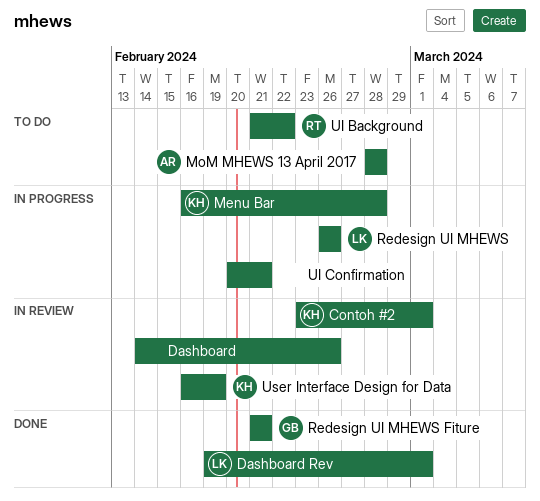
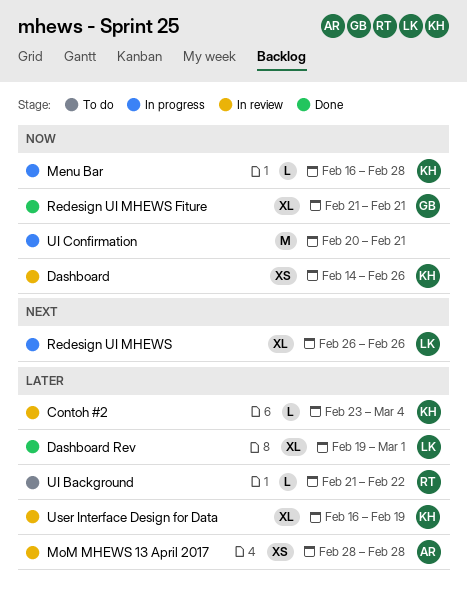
Contoh #2, due: Mar 1 -> Mar 4
Dashboard, owner: none -> KH
MoM MHEWS 13 April 2017, status: To do -> In review

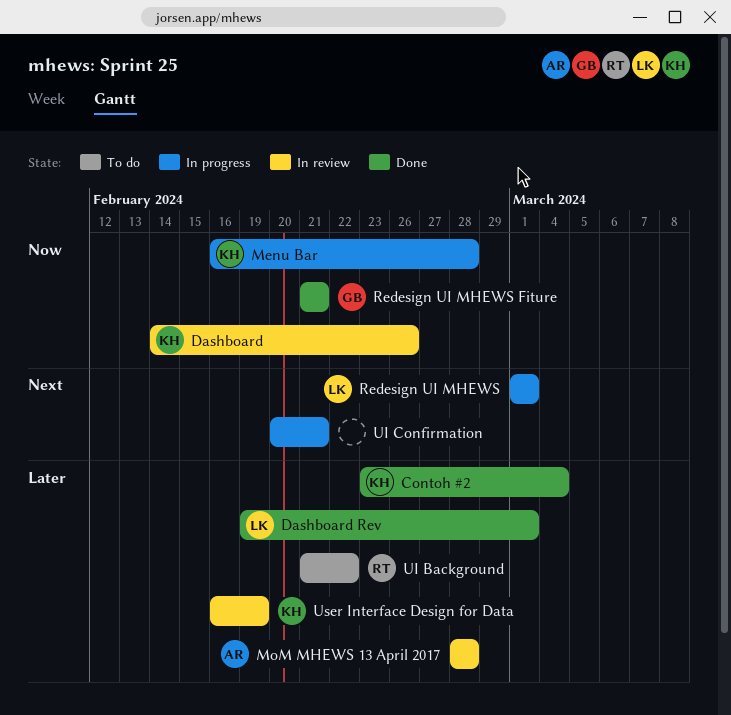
Contoh #2, status: In review -> Done
Redesign UI MHEWS, start: Feb 26 -> Mar 1
Redesign UI MHEWS, due: Feb 26 -> Mar 1
UI Confirmation, priority: Now -> Next

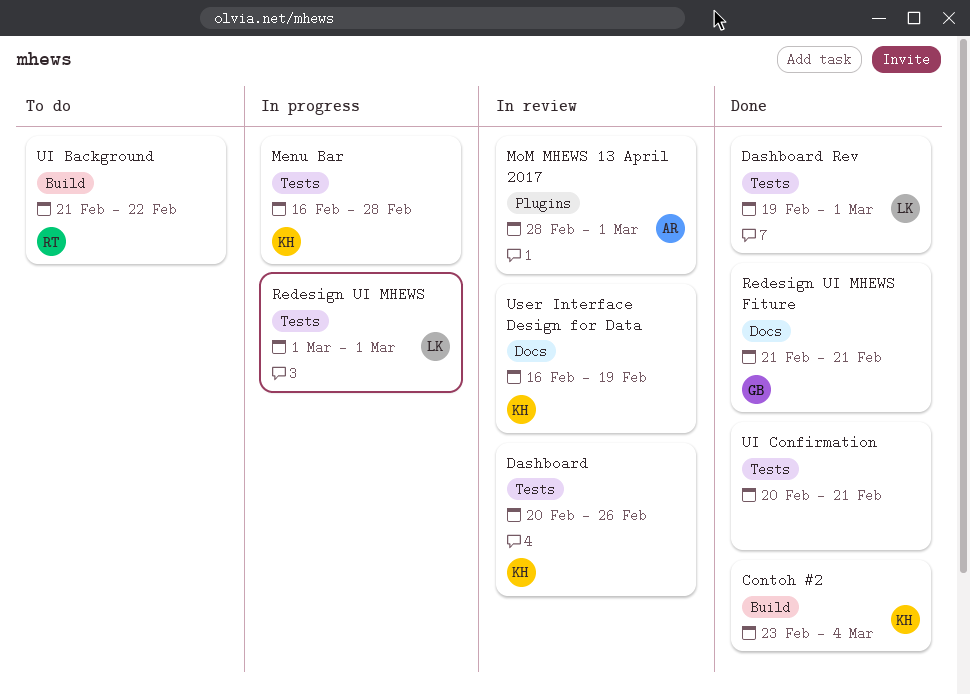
Dashboard, start: Feb 14 -> Feb 20
MoM MHEWS 13 April 2017, due: Feb 28 -> Mar 1
UI Confirmation, status: In progress -> Done

